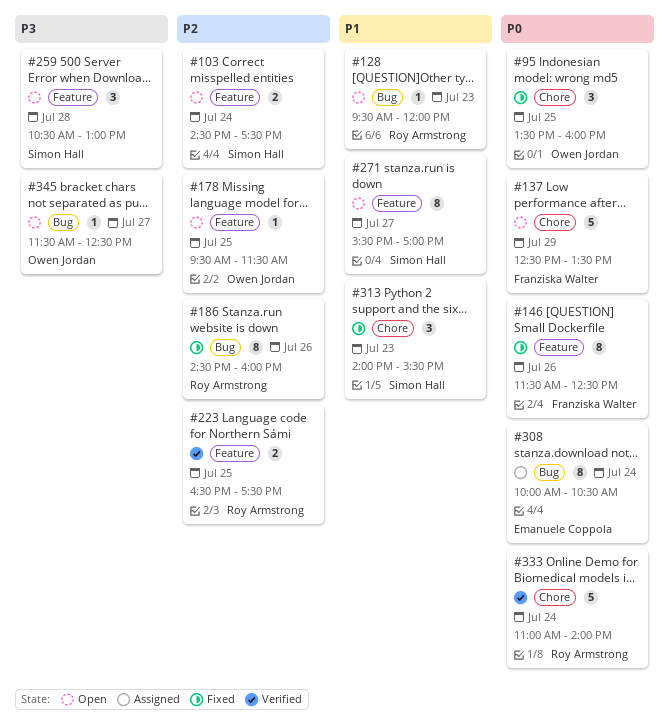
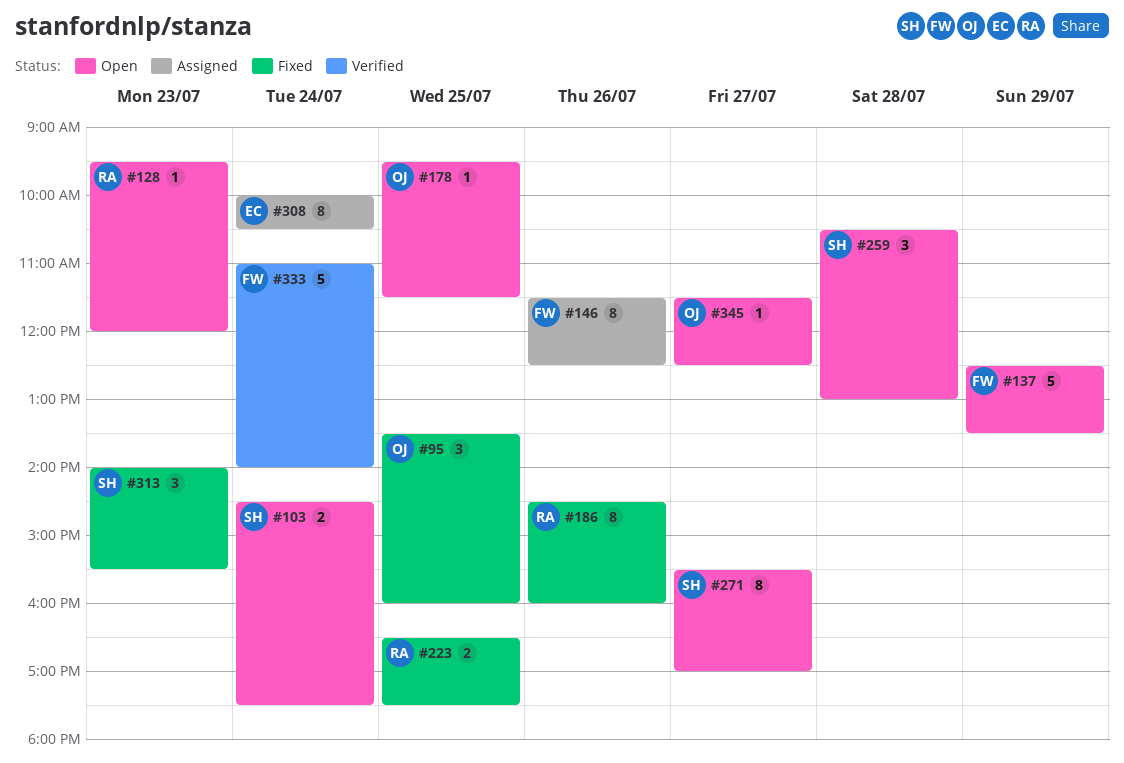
#146, status: Fixed -> Assigned
#223, status: Verified -> Fixed
#333, owner: Roy Armstrong -> Franziska Walter

